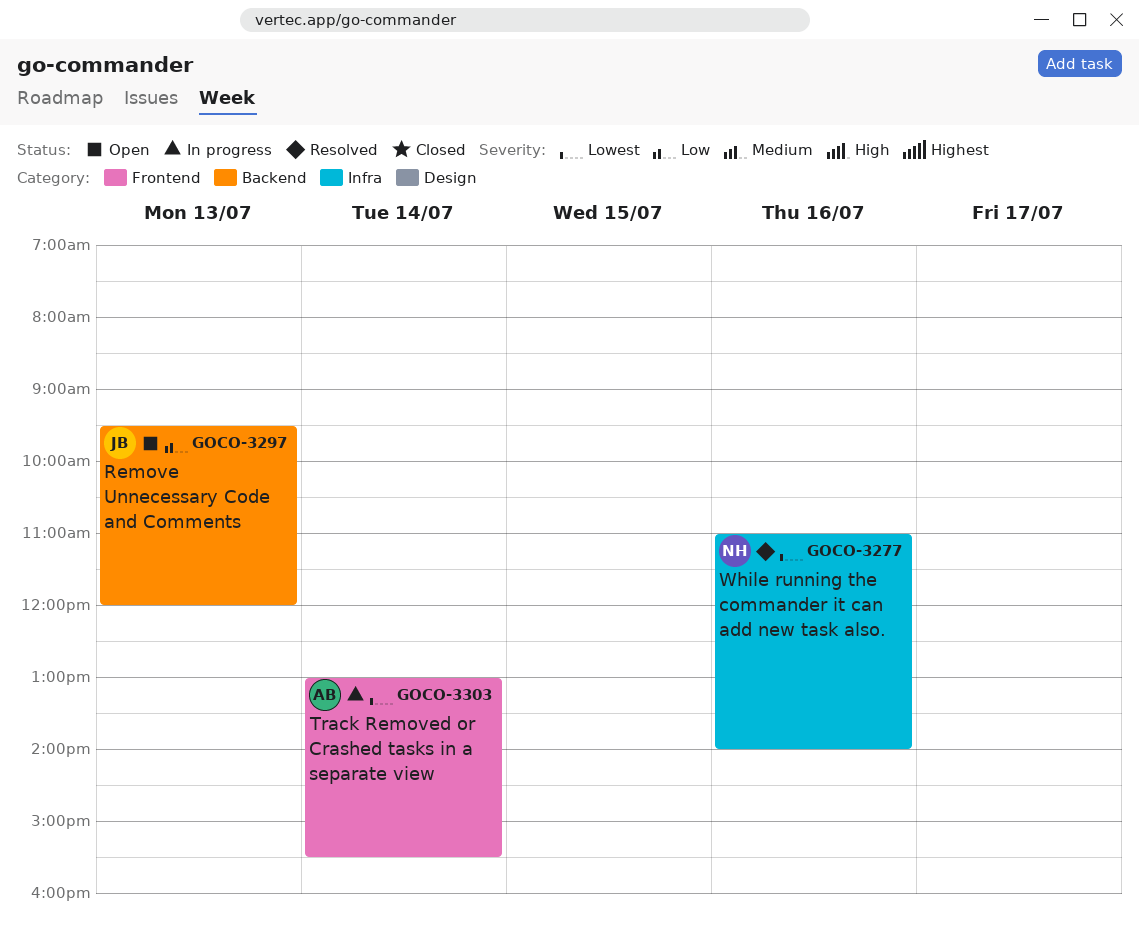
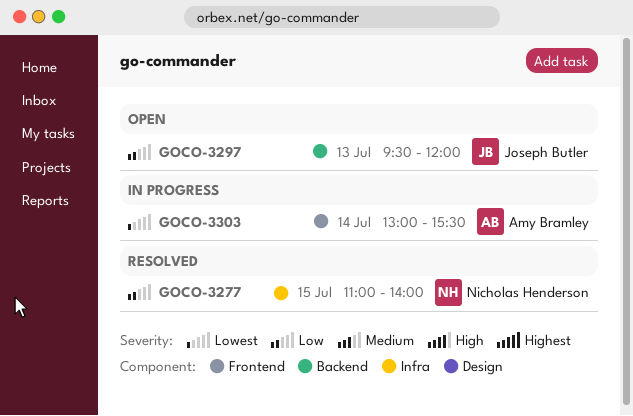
GOCO-3277, priority: Lowest -> Low
GOCO-3277, day: Jul 16 -> Jul 15

